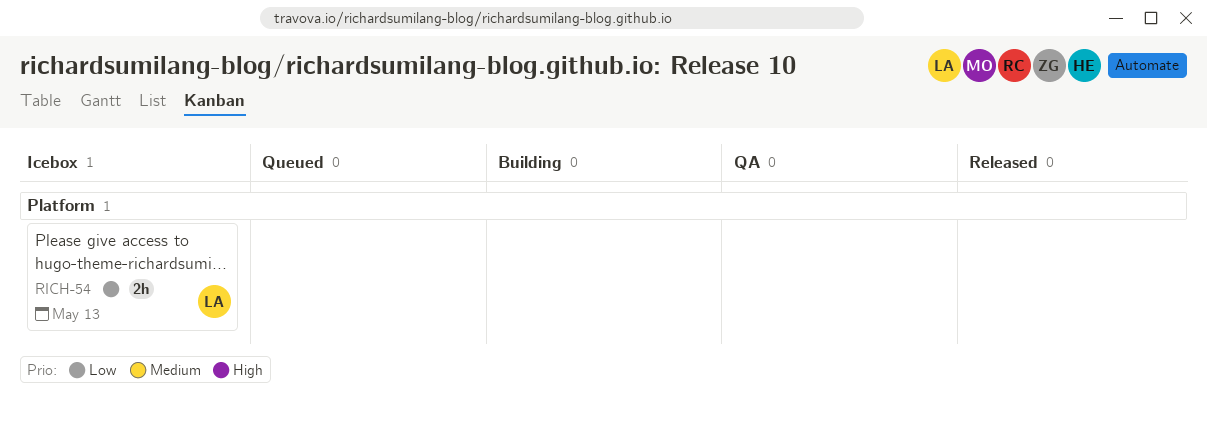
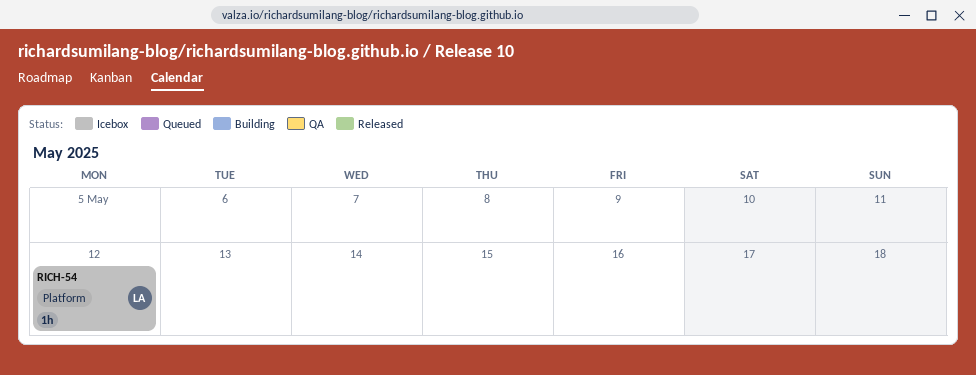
RICH-54, estimate: 2h -> 1h
RICH-54, due: May 13 -> May 12

